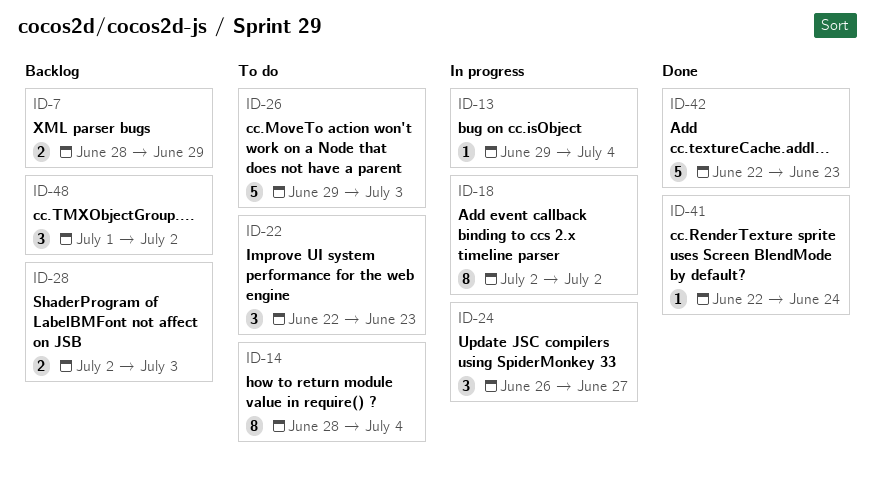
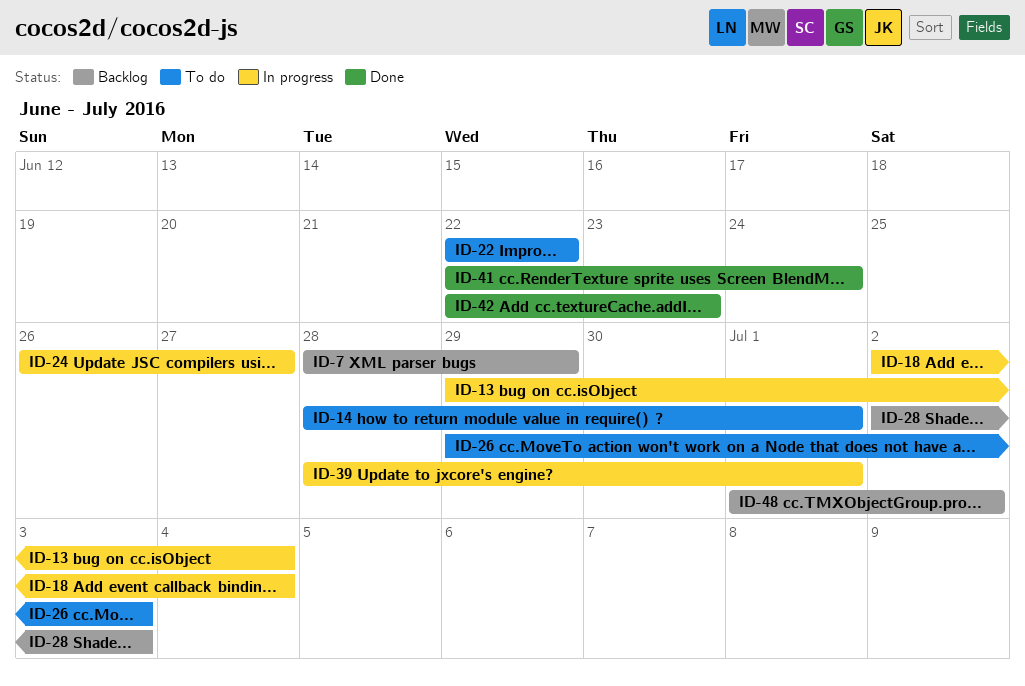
ID-14, due: Jul 4 -> Jul 1
ID-18, due: Jul 2 -> Jul 4
ID-22, due: Jun 23 -> Jun 22
ID-39: none -> present

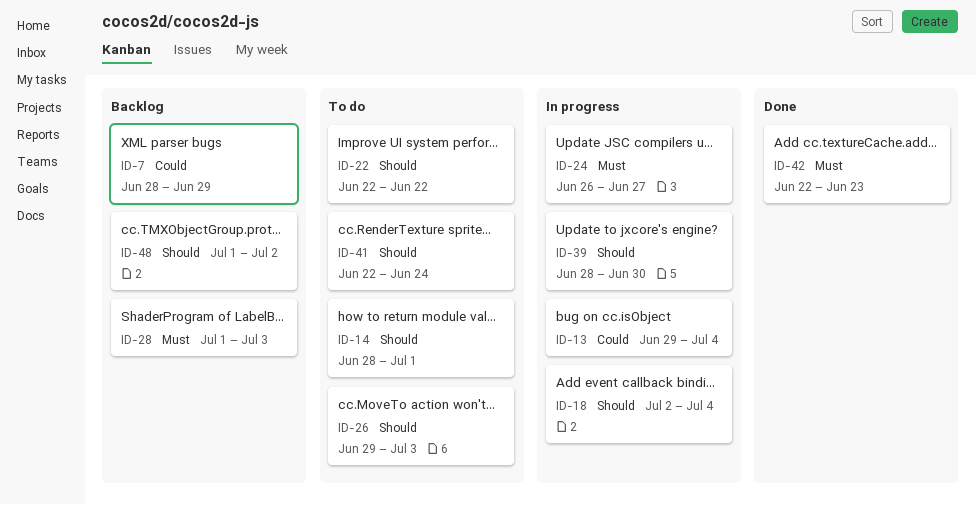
ID-28, start: Jul 2 -> Jul 1
ID-39, due: Jul 1 -> Jun 30
ID-41, status: Done -> To do

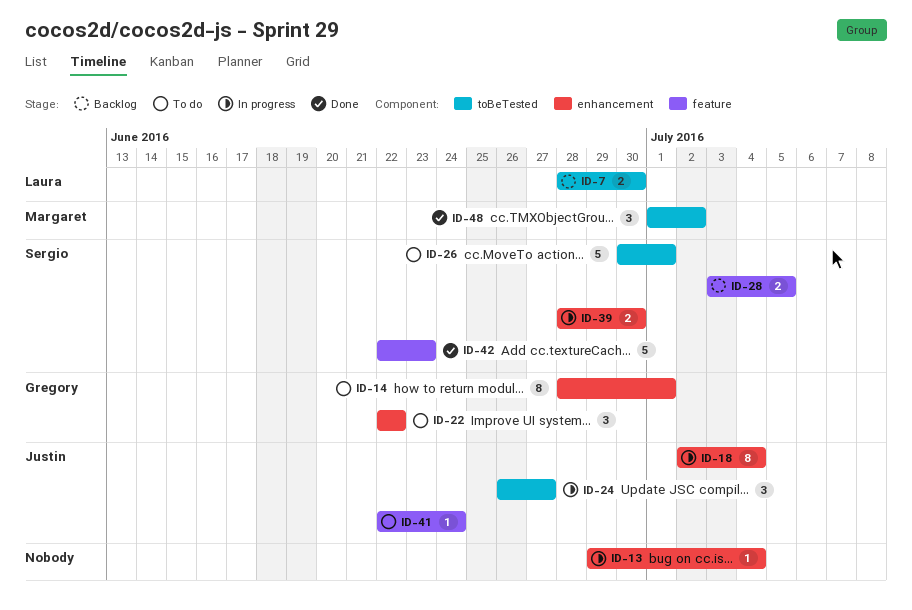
ID-7, due: Jun 29 -> Jun 30
ID-26, start: Jun 29 -> Jun 30
ID-26, due: Jul 3 -> Jul 1
ID-28, start: Jul 1 -> Jul 3
ID-28, due: Jul 3 -> Jul 5
ID-48, status: Backlog -> Done

